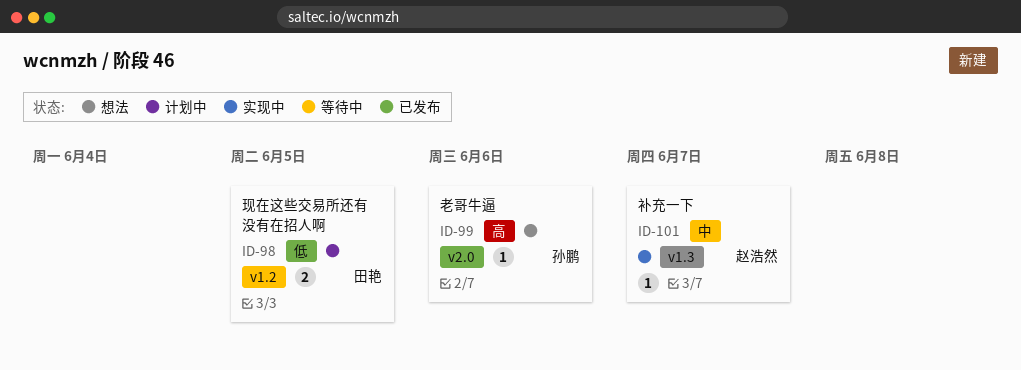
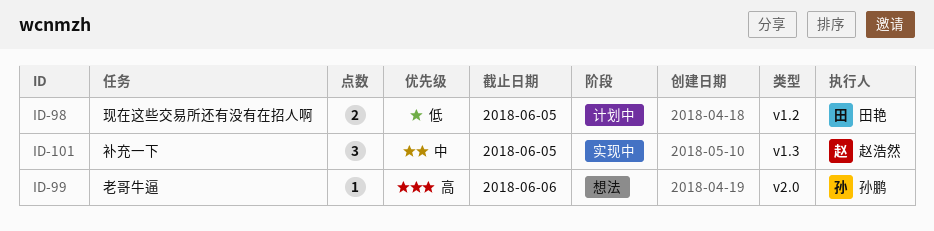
ID-101, estimate: 1 -> 3
ID-101, due: Jun 7 -> Jun 5

